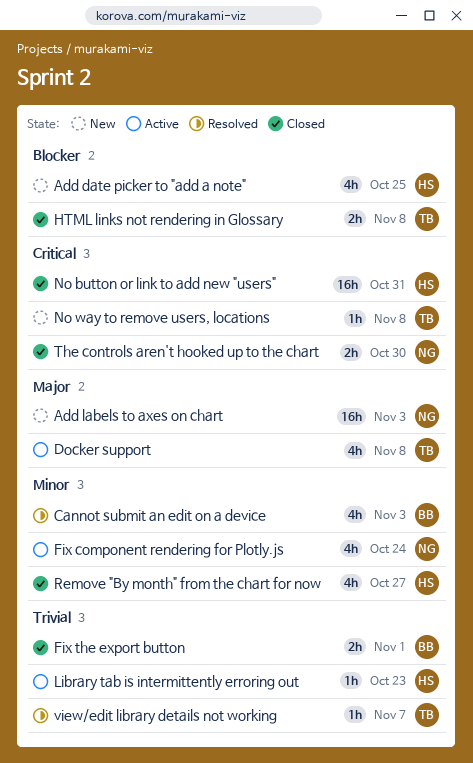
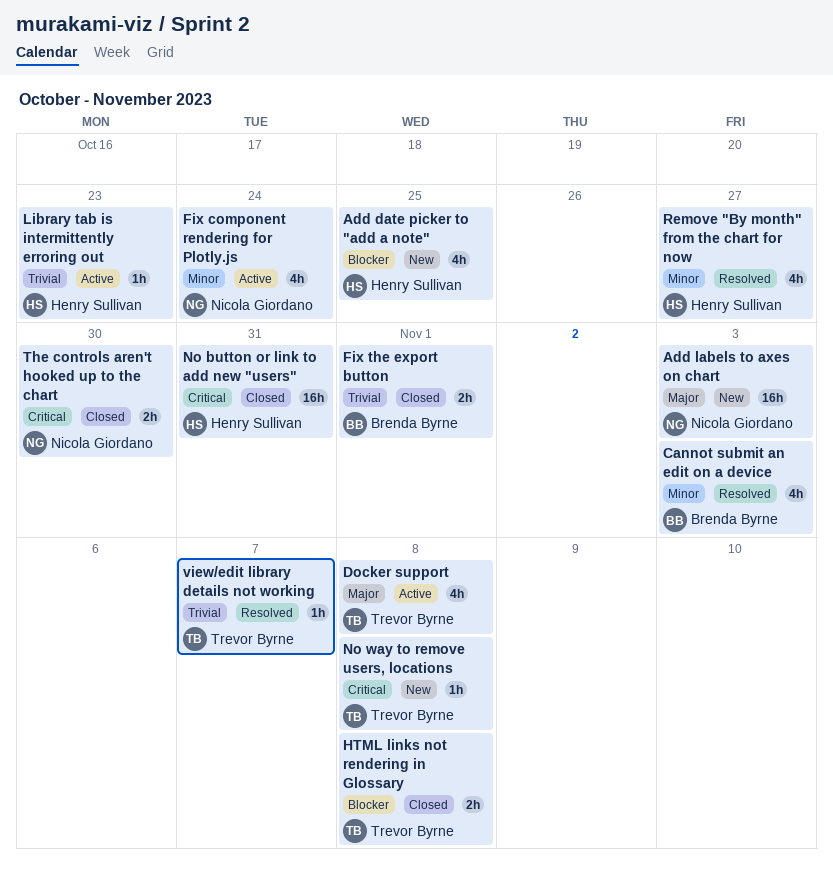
Remove "By month" from the chart for now, status: Closed -> Resolved

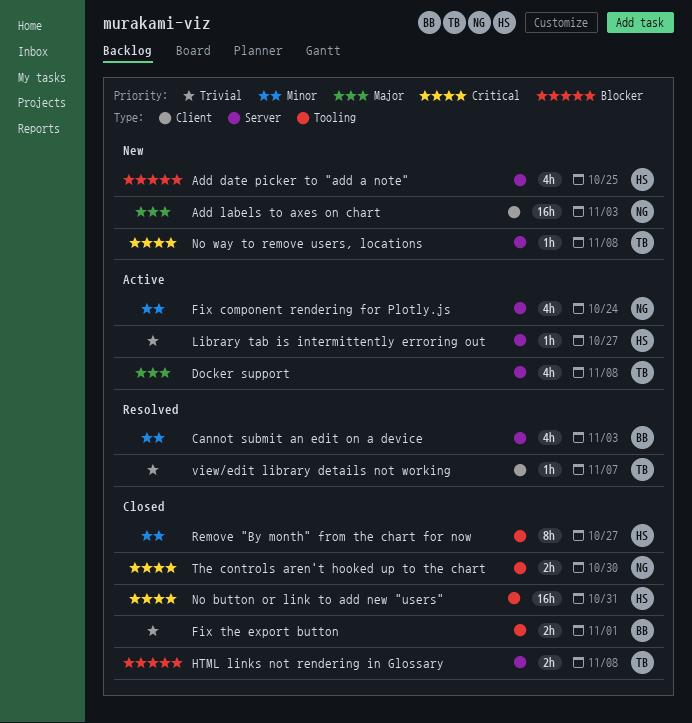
Library tab is intermittently erroring out, due: Oct 23 -> Oct 27
Remove "By month" from the chart for now, status: Resolved -> Closed
Remove "By month" from the chart for now, estimate: 4h -> 8h

